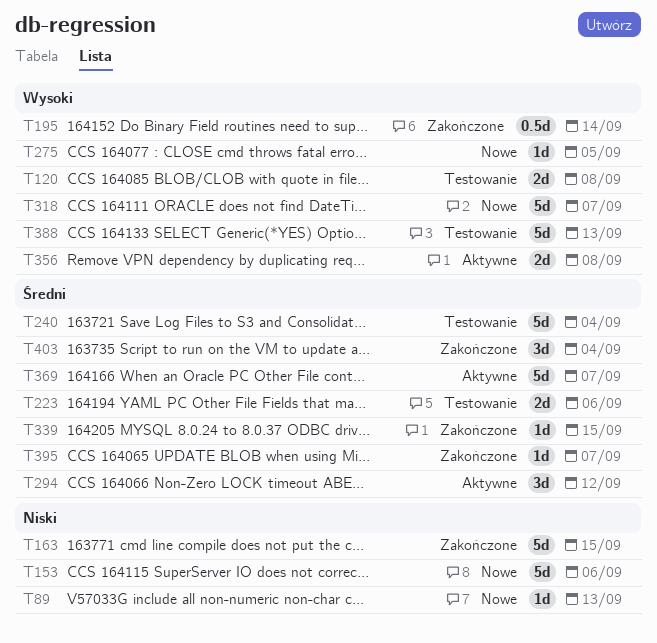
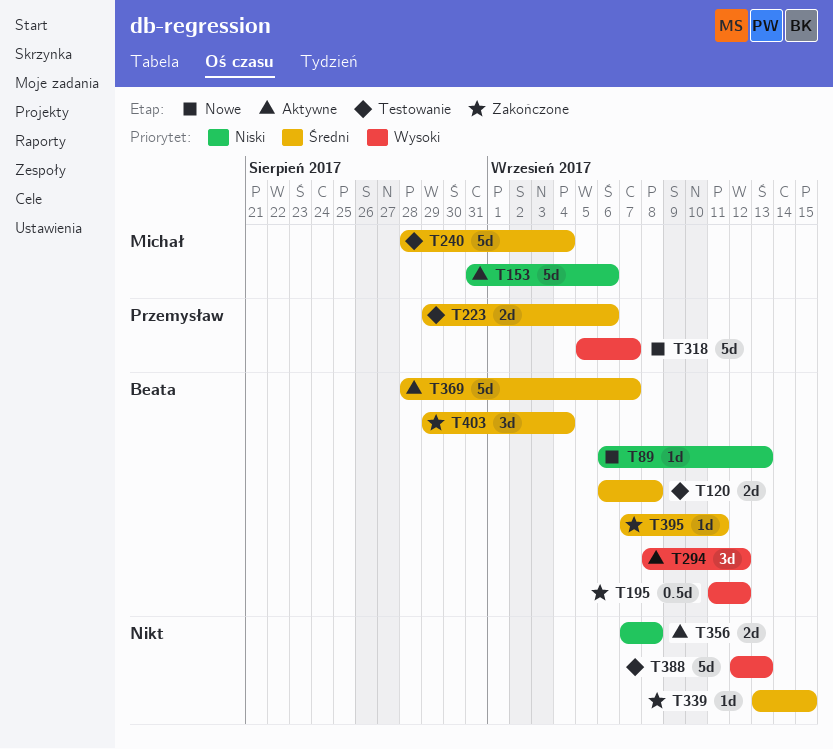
T120, priority: Wysoki -> Średni
T153, status: Nowe -> Aktywne
T163: present -> none
T195, due: Sep 14 -> Sep 12
T275: present -> none
T294, priority: Średni -> Wysoki
T356, priority: Wysoki -> Niski
T395, due: Sep 7 -> Sep 11

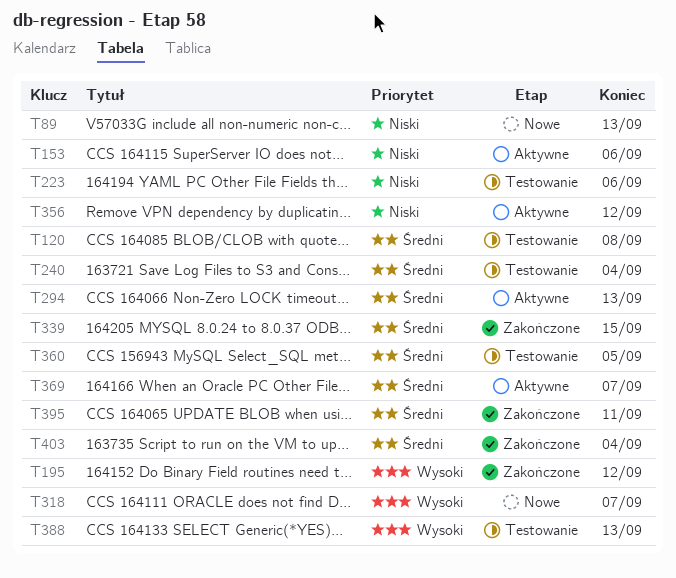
T223, priority: Średni -> Niski
T294, priority: Wysoki -> Średni
T294, due: Sep 12 -> Sep 13
T356, due: Sep 8 -> Sep 12
T360: none -> present

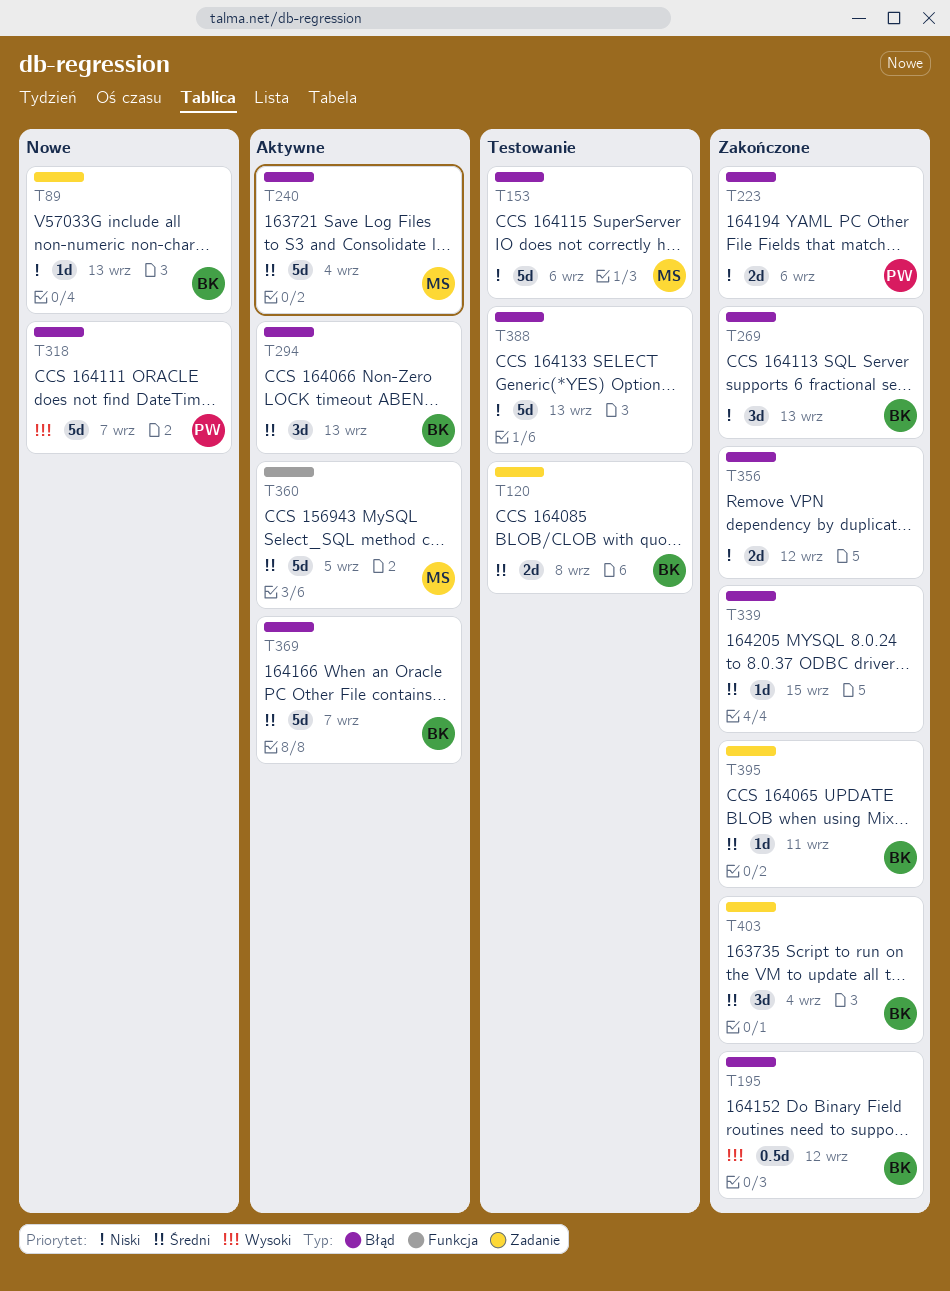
T153, status: Aktywne -> Testowanie
T223, status: Testowanie -> Zakończone
T240, status: Testowanie -> Aktywne
T269: none -> present
T356, status: Aktywne -> Zakończone
T360, status: Testowanie -> Aktywne
T388, priority: Wysoki -> Niski

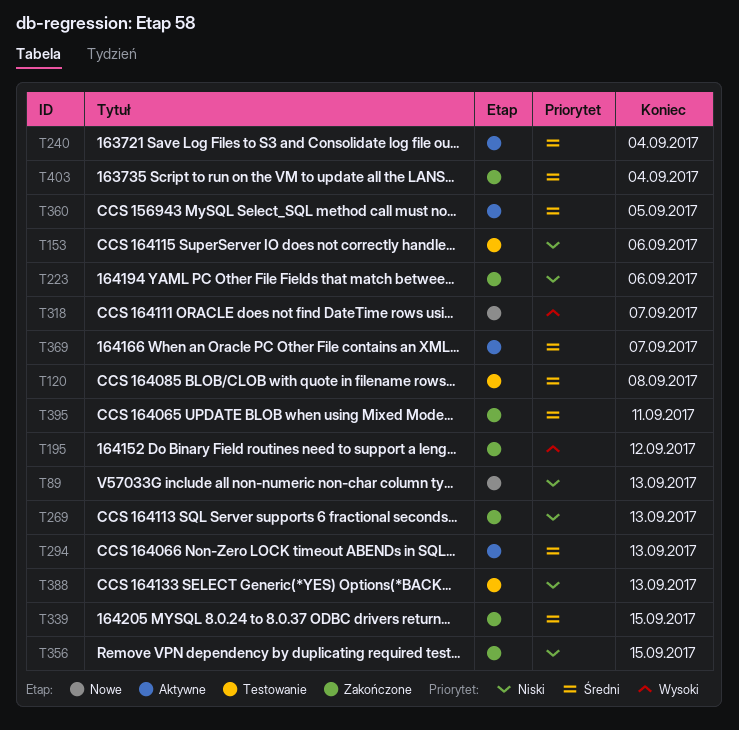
T356, due: Sep 12 -> Sep 15

